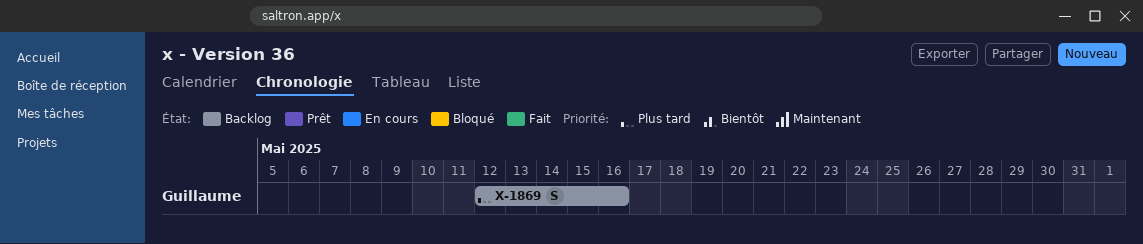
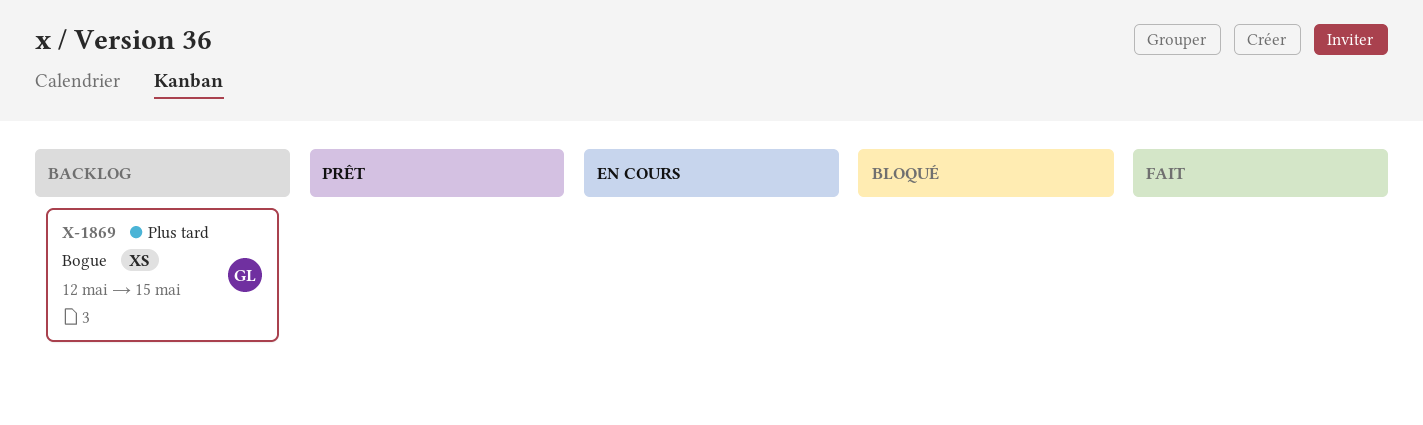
X-1869, estimate: S -> XS
X-1869, due: May 16 -> May 15

